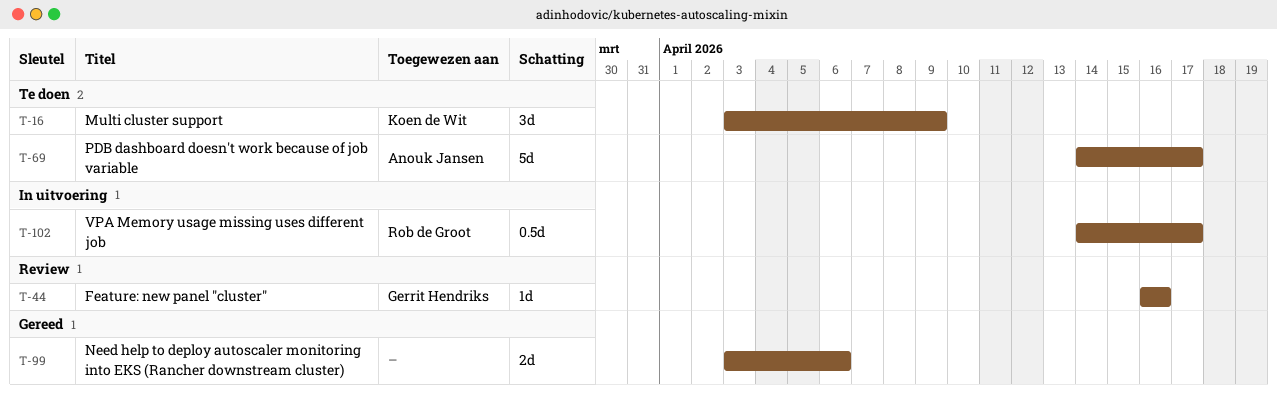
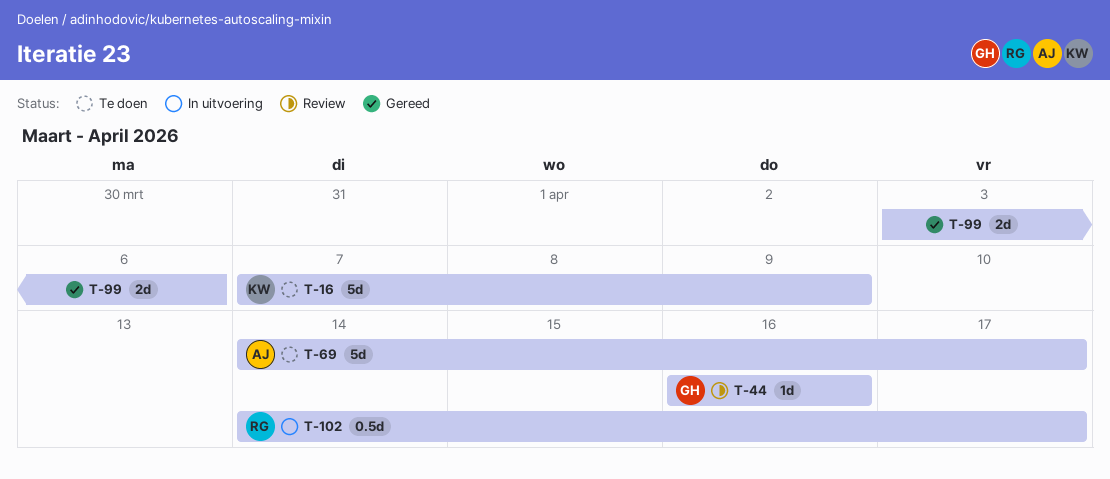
T-16, estimate: 3d -> 5d
T-16, start: Apr 3 -> Apr 7

